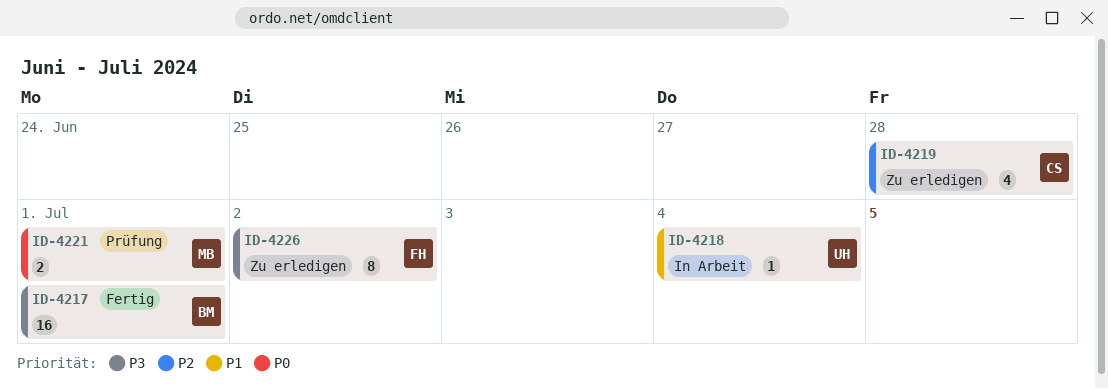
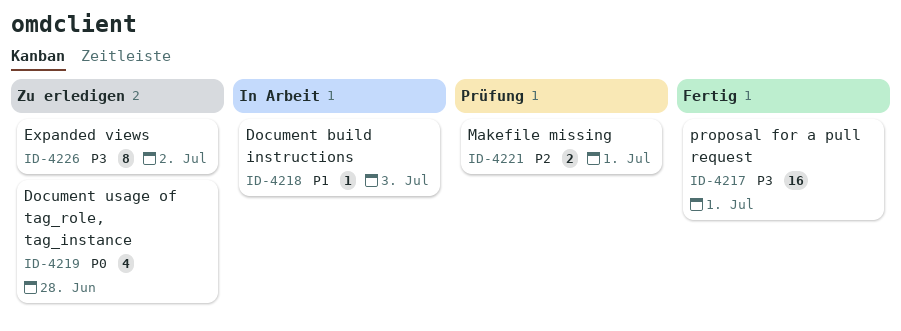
ID-4218, due: Jul 4 -> Jul 3
ID-4219, priority: P2 -> P0
ID-4221, priority: P0 -> P2

